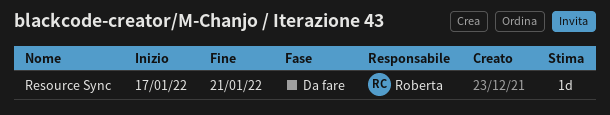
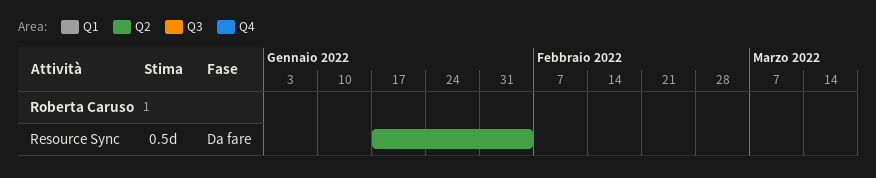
Resource Sync, estimate: 1d -> 0.5d
Resource Sync, due: Jan 21 -> Feb 4

